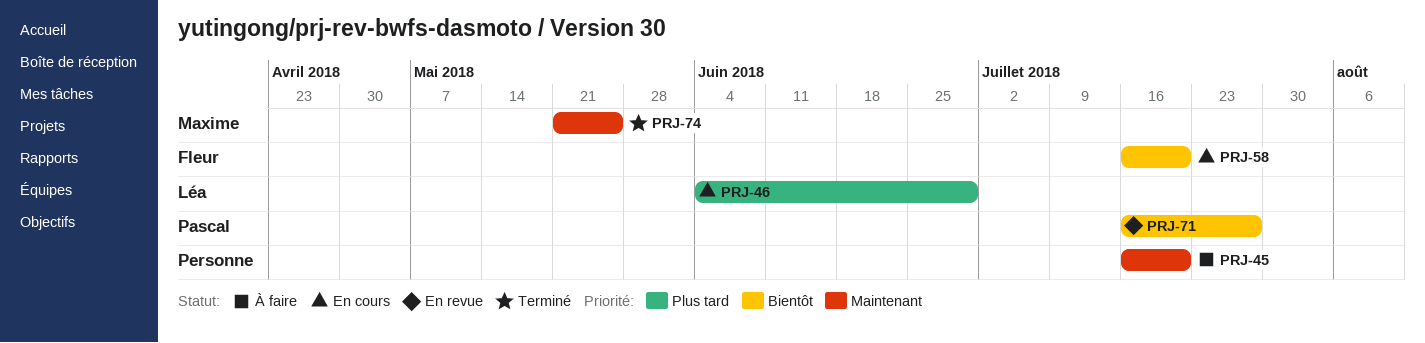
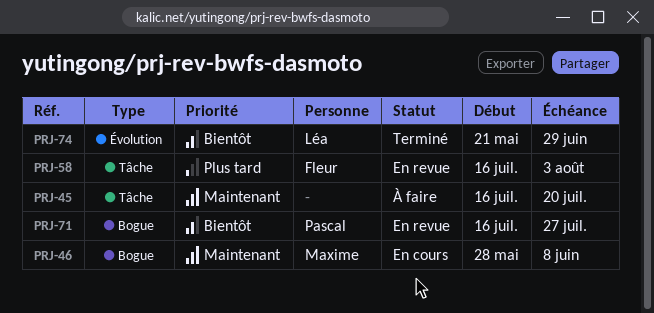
PRJ-46, owner: Léa -> Maxime
PRJ-46, priority: Plus tard -> Maintenant
PRJ-46, start: Jun 4 -> May 28
PRJ-46, due: Jun 29 -> Jun 8
PRJ-58, status: En cours -> En revue
PRJ-58, priority: Bientôt -> Plus tard
PRJ-58, due: Jul 20 -> Aug 3
PRJ-74, owner: Maxime -> Léa
PRJ-74, priority: Maintenant -> Bientôt
PRJ-74, due: May 25 -> Jun 29

